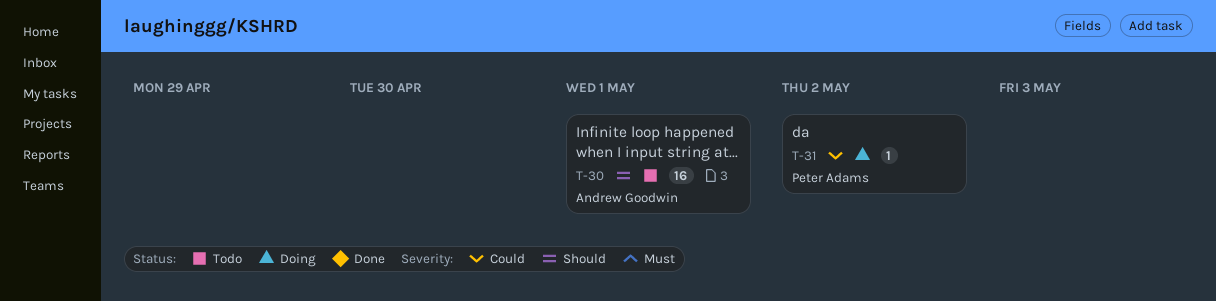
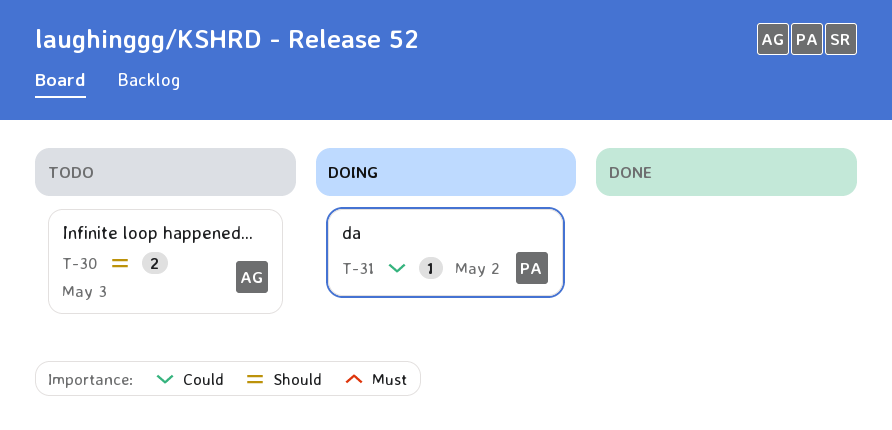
T-30, estimate: 16 -> 2
T-30, due: May 1 -> May 3

